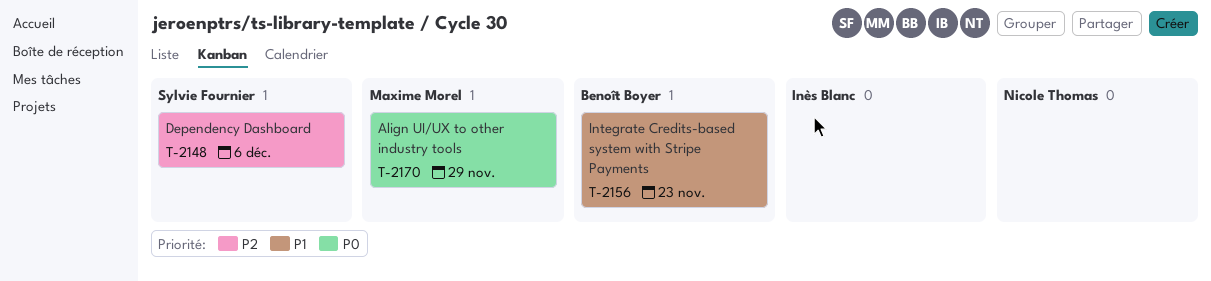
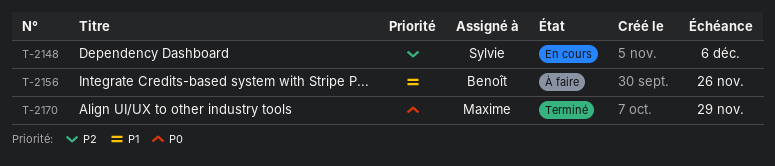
T-2156, due: Nov 23 -> Nov 26

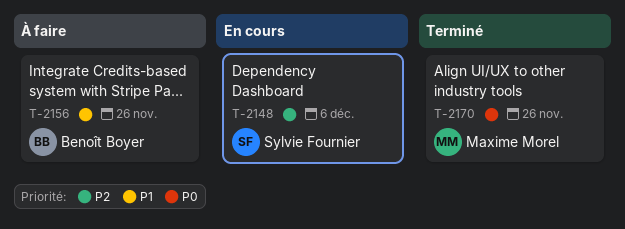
T-2170, due: Nov 29 -> Nov 26

